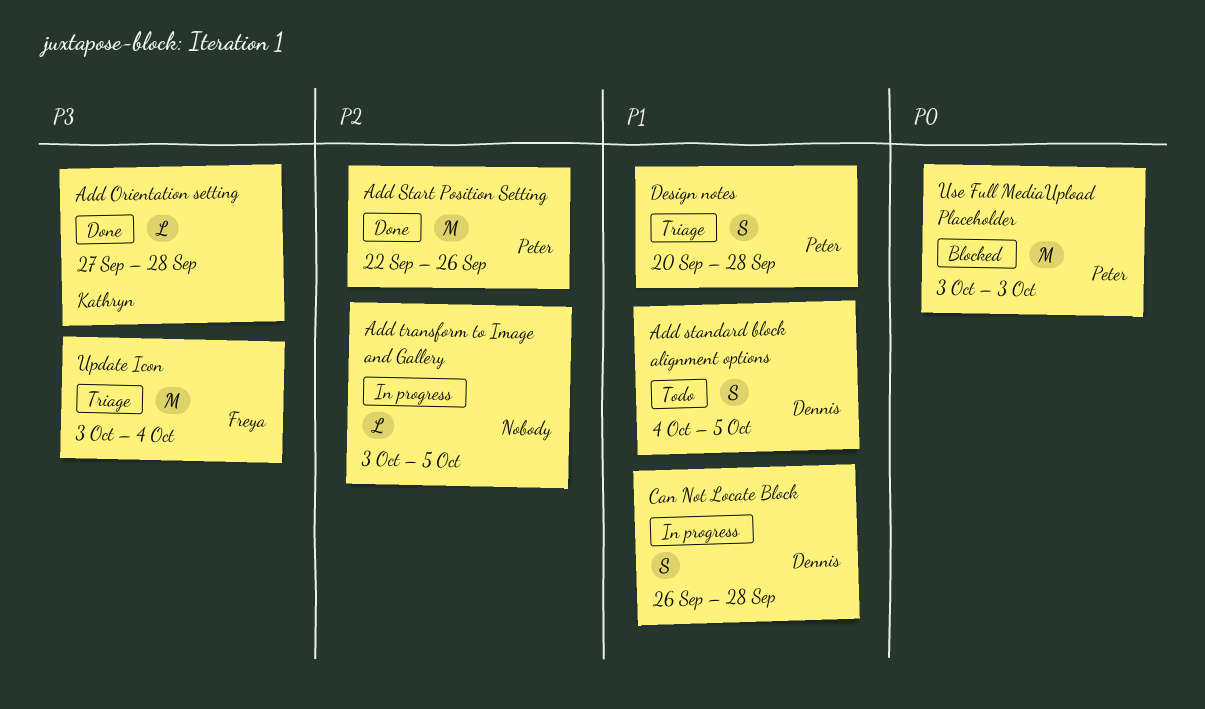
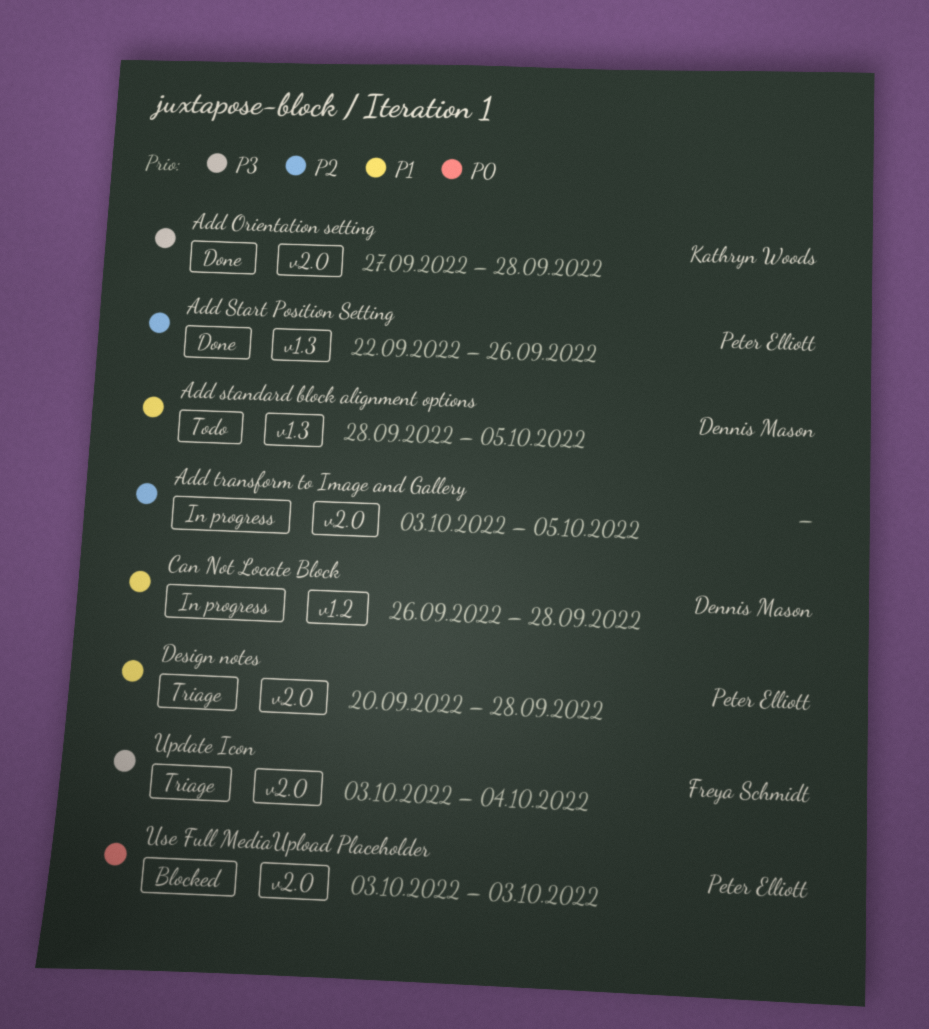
Add standard block alignment options, start: Oct 4 -> Sep 28

